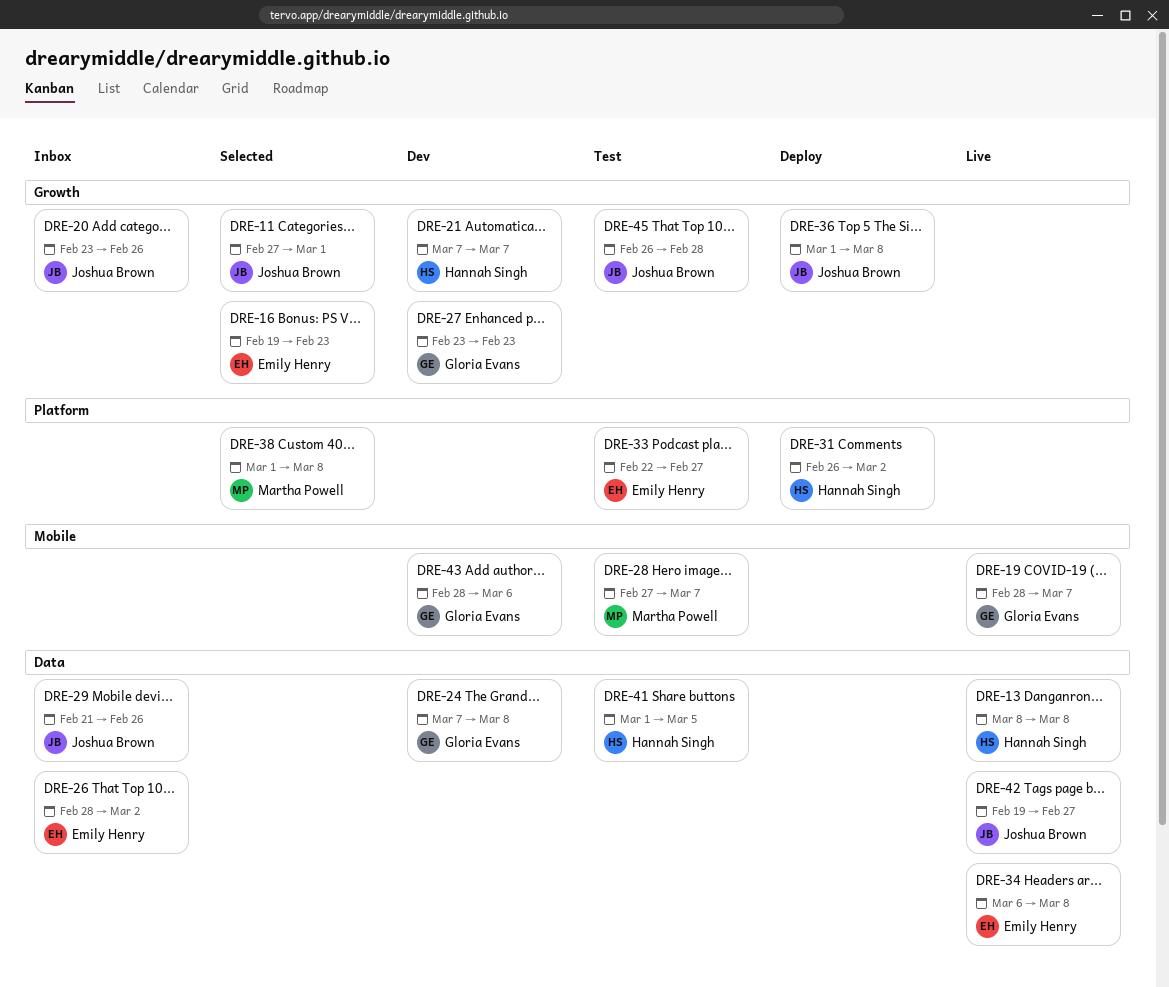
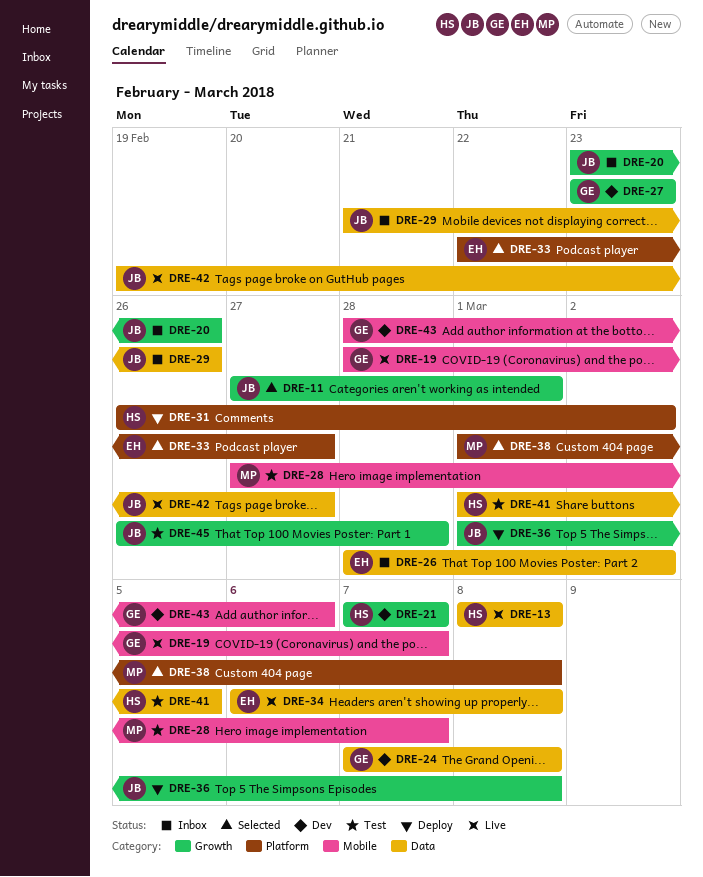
DRE-16: present -> none
DRE-33, status: Test -> Selected

